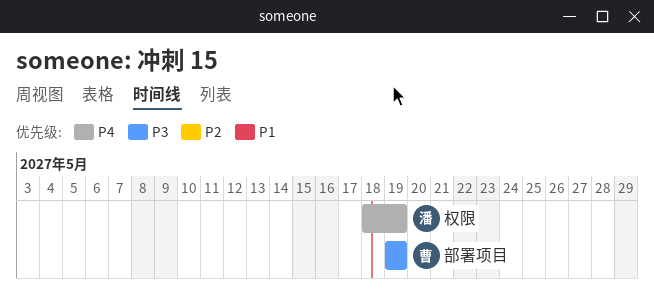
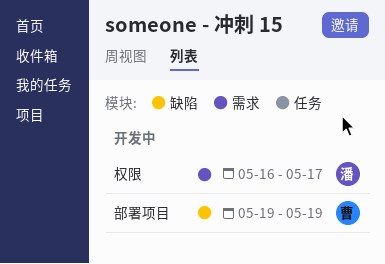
权限, start: May 18 -> May 16
权限, due: May 19 -> May 17

